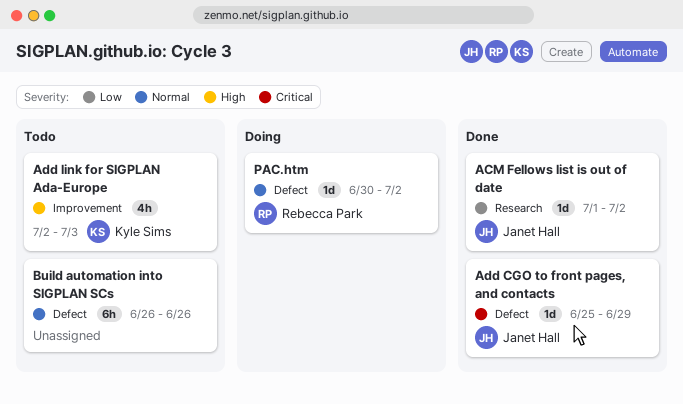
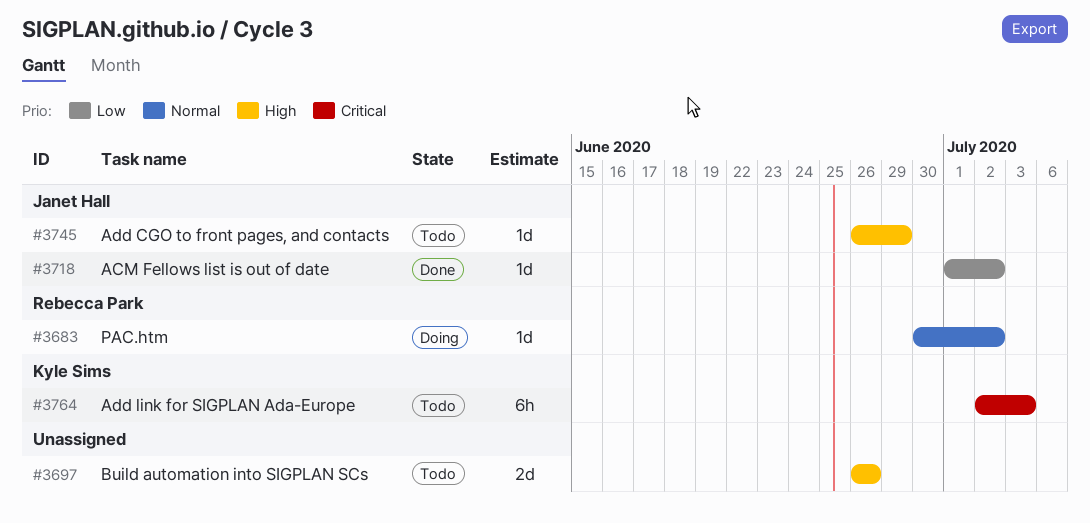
Add CGO to front pages, and contacts, status: Done -> Todo
Add CGO to front pages, and contacts, priority: Critical -> High
Add CGO to front pages, and contacts, start: Jun 25 -> Jun 26
Add link for SIGPLAN Ada-Europe, priority: High -> Critical
Add link for SIGPLAN Ada-Europe, estimate: 4h -> 6h
Build automation into SIGPLAN SCs, priority: Normal -> High
Build automation into SIGPLAN SCs, estimate: 6h -> 2d

